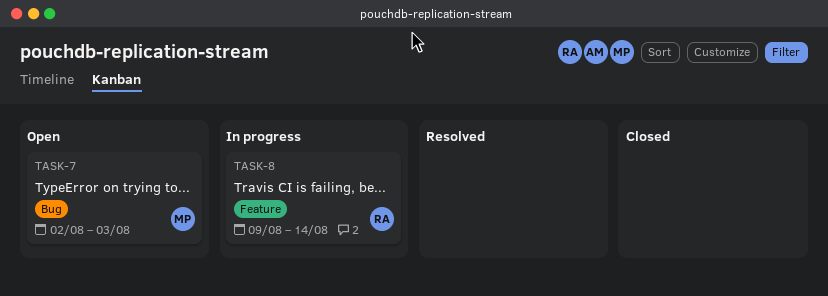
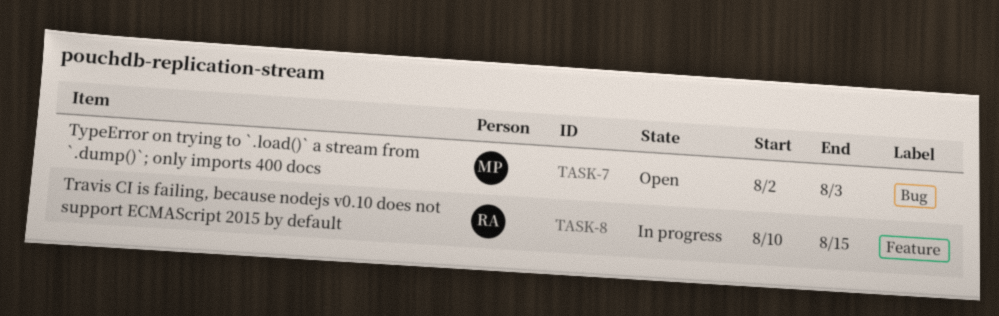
TASK-8, start: Aug 9 -> Aug 10
TASK-8, due: Aug 14 -> Aug 15

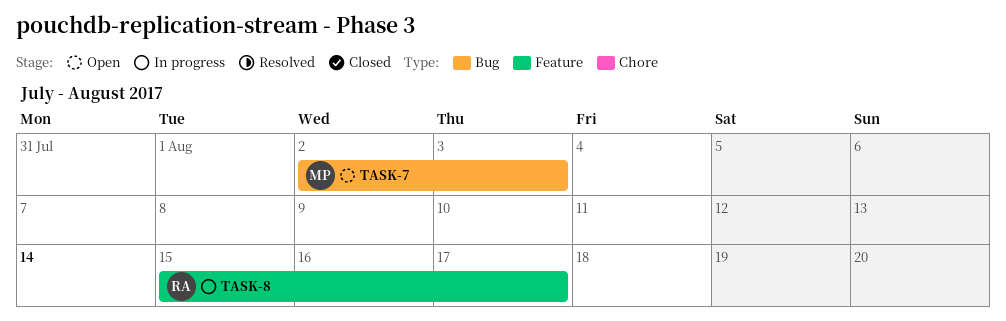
TASK-8, start: Aug 10 -> Aug 15
TASK-8, due: Aug 15 -> Aug 17

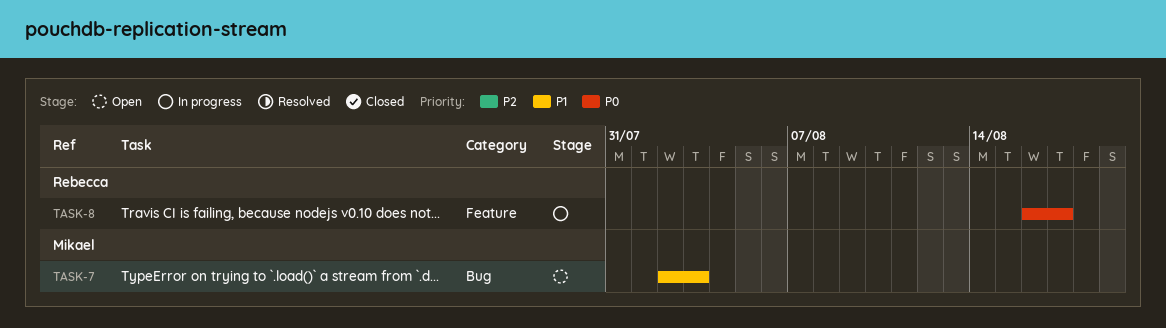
TASK-8, start: Aug 15 -> Aug 16

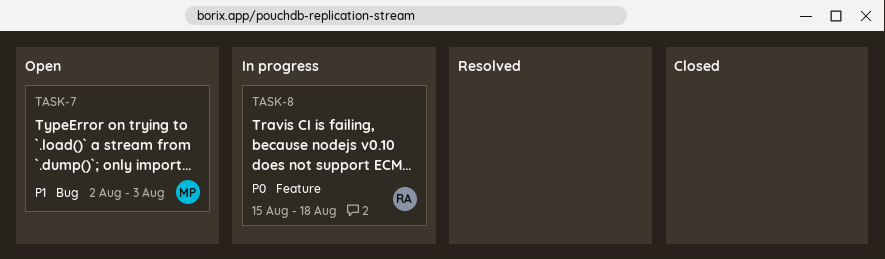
TASK-8, start: Aug 16 -> Aug 15
TASK-8, due: Aug 17 -> Aug 18

